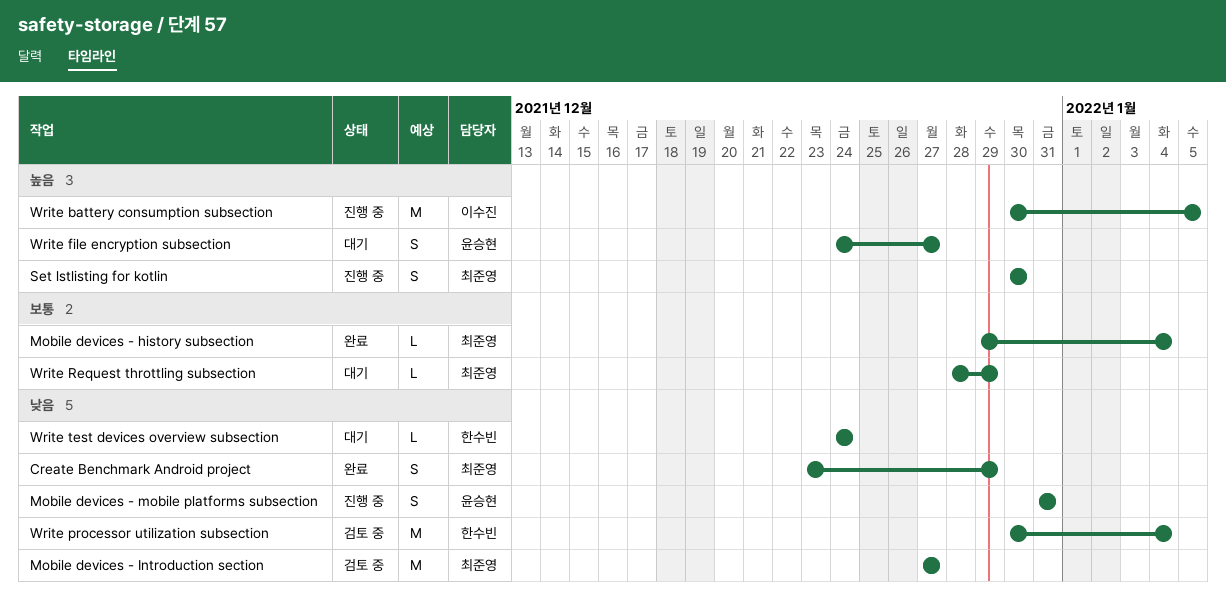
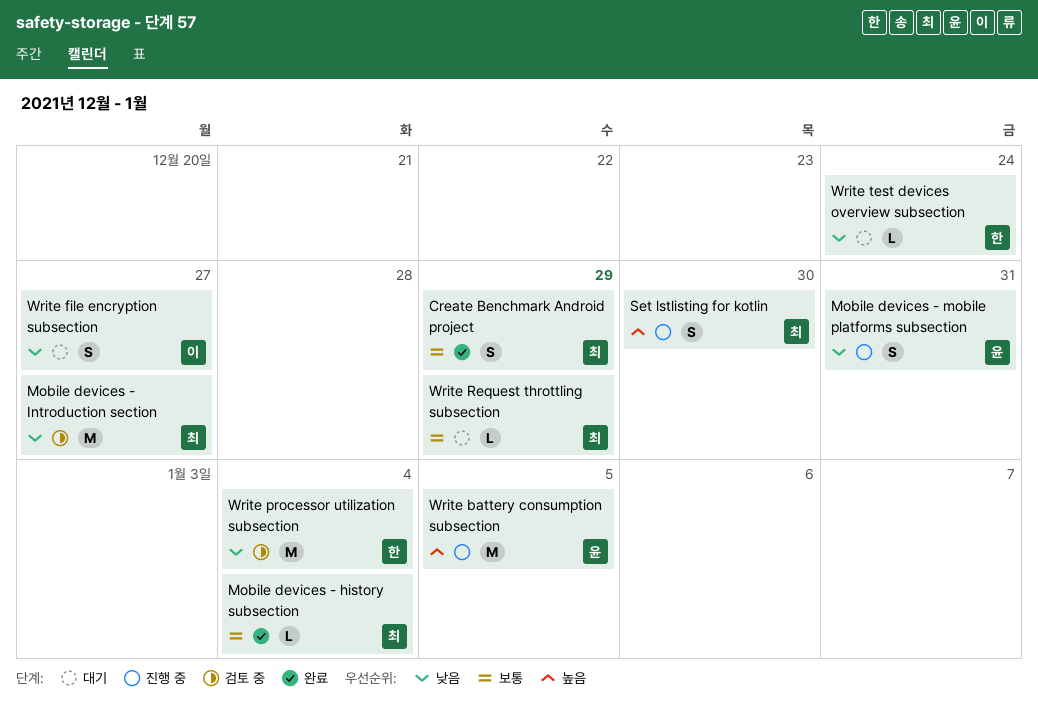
Create Benchmark Android project, priority: 낮음 -> 보통
Write battery consumption subsection, owner: 이수진 -> 윤승현
Write file encryption subsection, owner: 윤승현 -> 이수진
Write file encryption subsection, priority: 높음 -> 낮음

